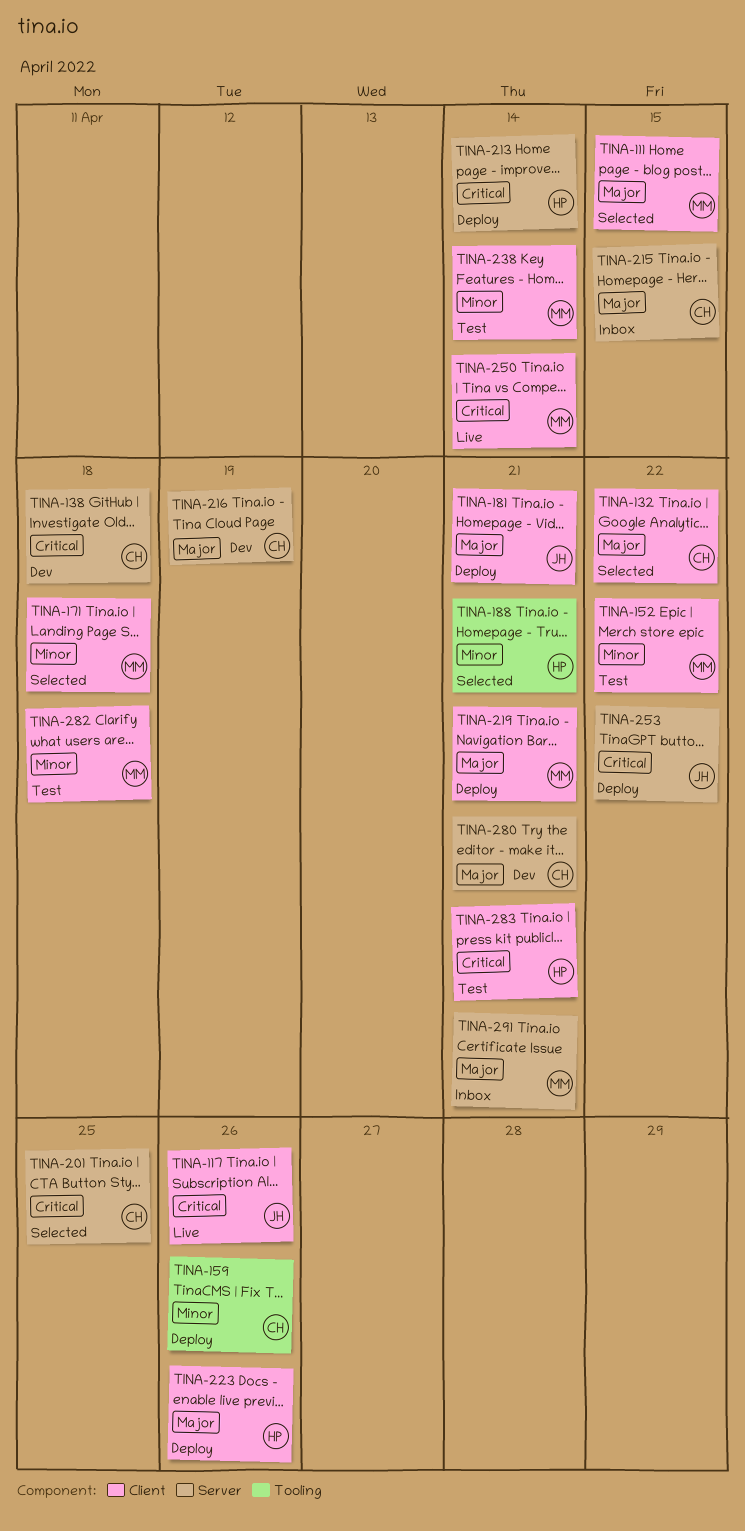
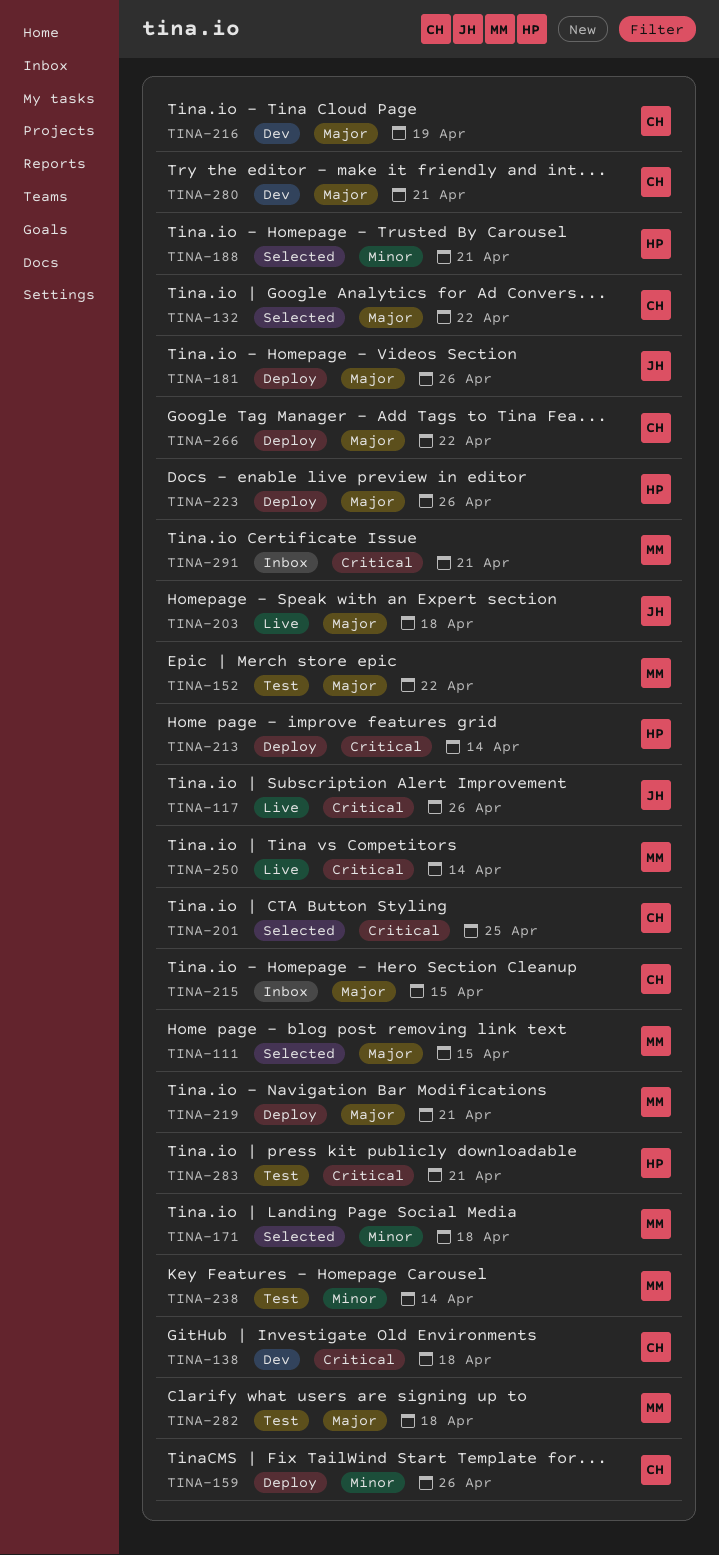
TINA-152, priority: Minor -> Major
TINA-181, due: Apr 21 -> Apr 26
TINA-203: none -> present
TINA-253: present -> none
TINA-266: none -> present
TINA-282, priority: Minor -> Major
TINA-291, priority: Major -> Critical

